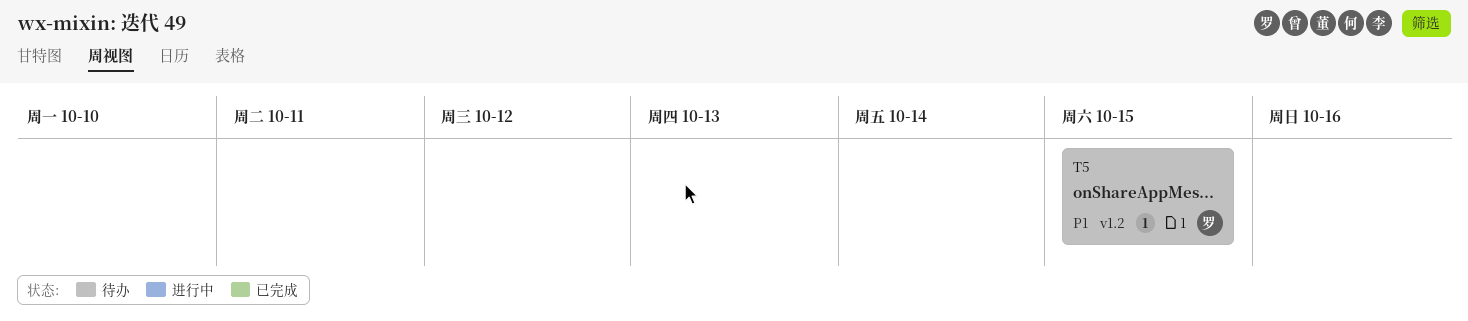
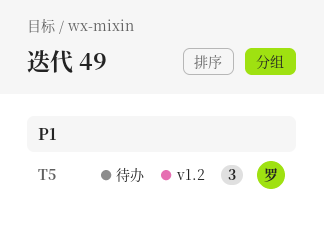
T5, estimate: 1 -> 3

